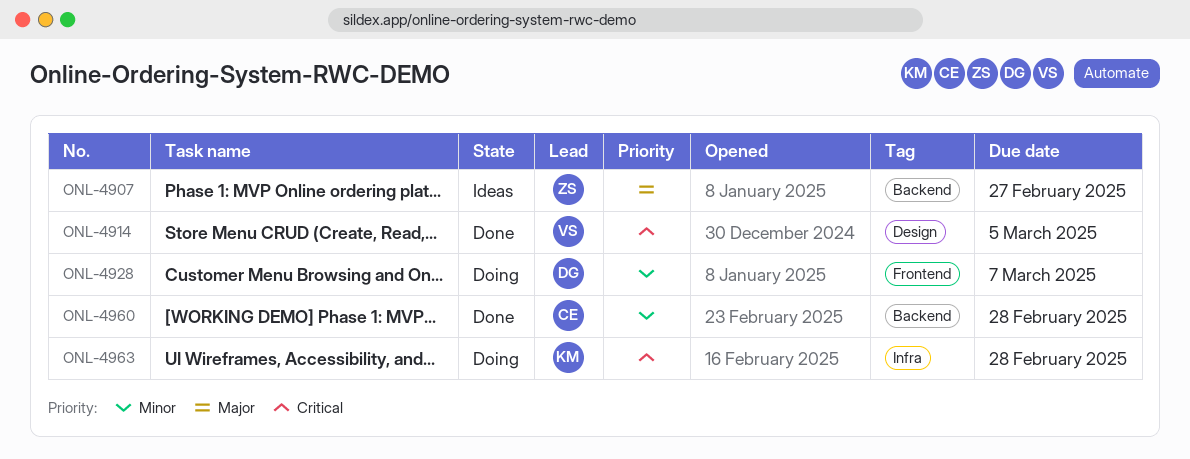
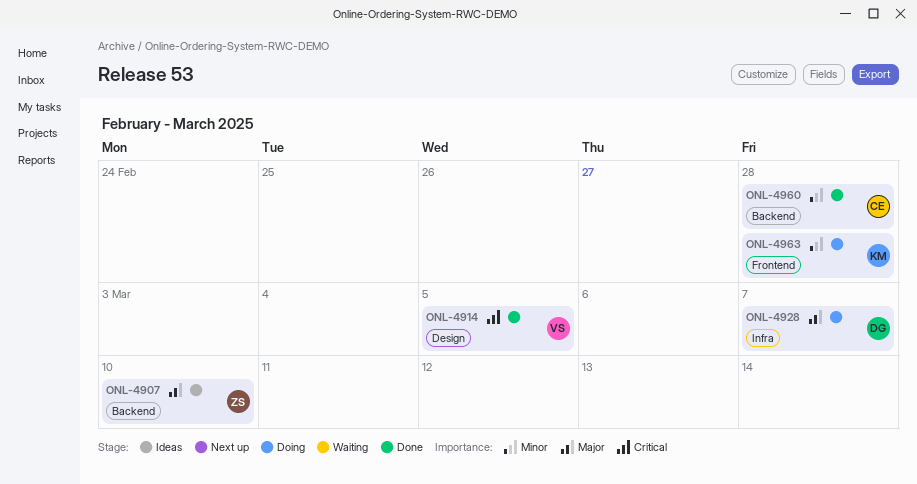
ONL-4907, due: Feb 27 -> Mar 10
ONL-4928, priority: Minor -> Major
ONL-4928, label: Frontend -> Infra
ONL-4963, priority: Critical -> Minor
ONL-4963, label: Infra -> Frontend

